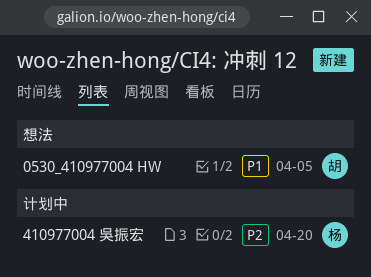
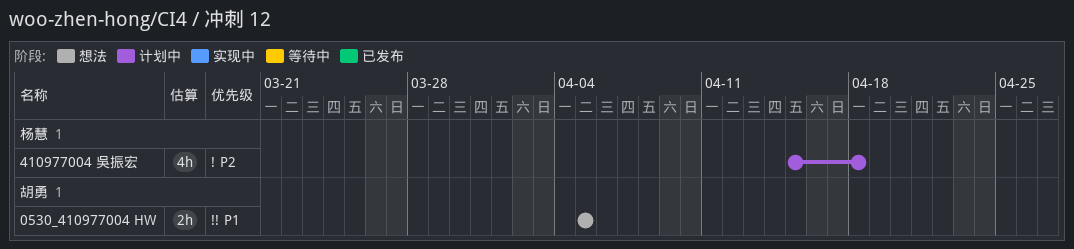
410977004 吳振宏, due: Apr 20 -> Apr 18

